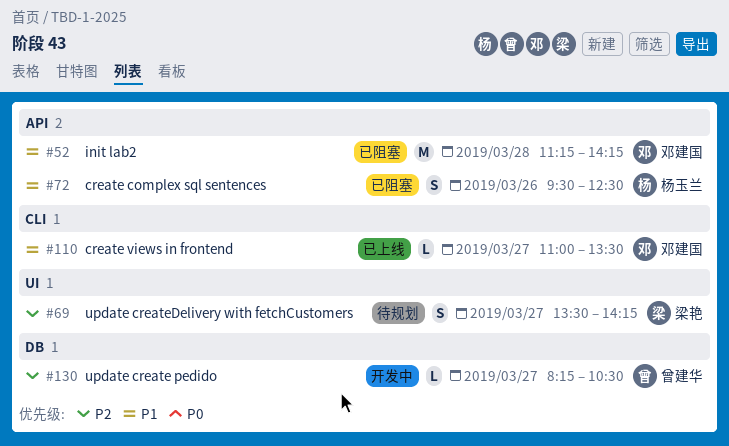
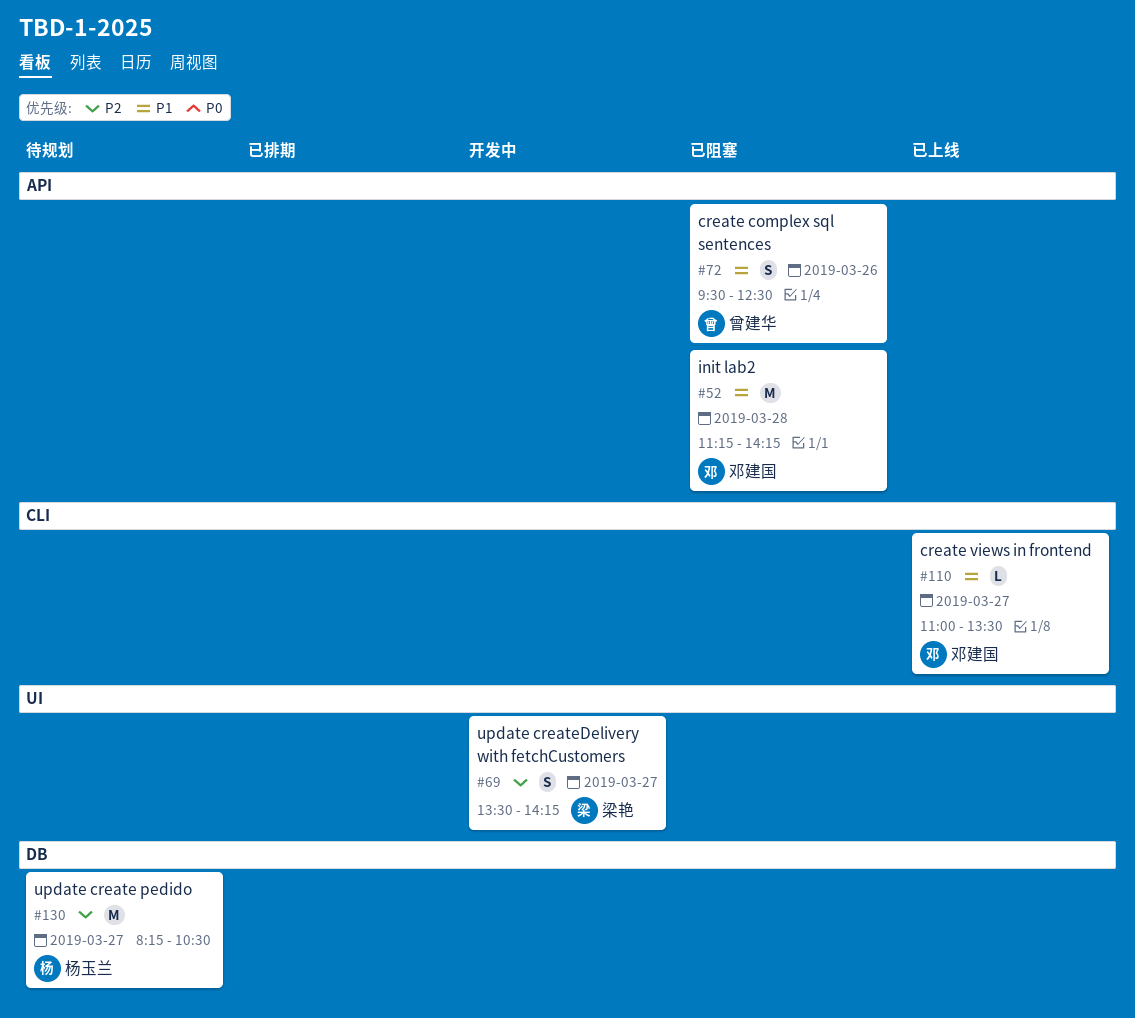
#69, status: 待规划 -> 开发中
#72, owner: 杨玉兰 -> 曾建华
#130, status: 开发中 -> 待规划
#130, owner: 曾建华 -> 杨玉兰
#130, estimate: L -> M

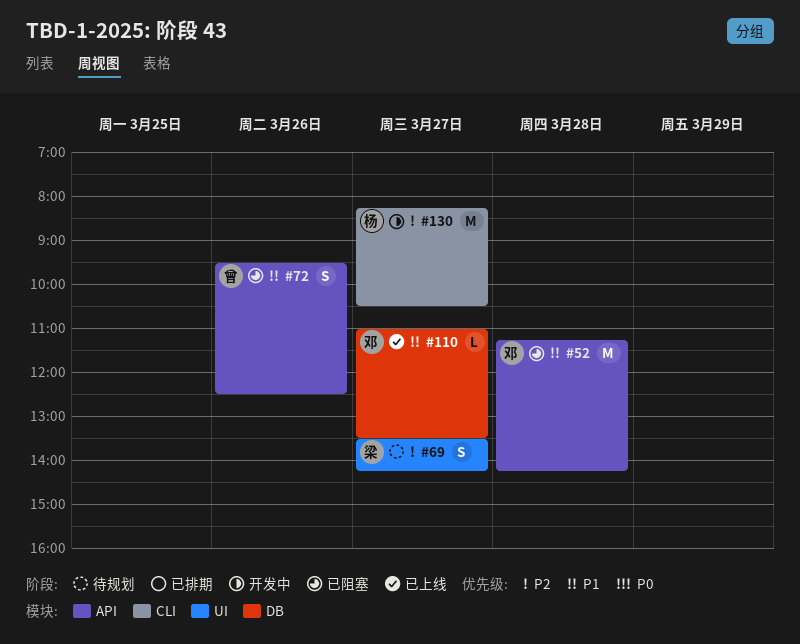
#69, status: 开发中 -> 待规划
#110, label: CLI -> DB
#130, status: 待规划 -> 开发中
#130, label: DB -> CLI

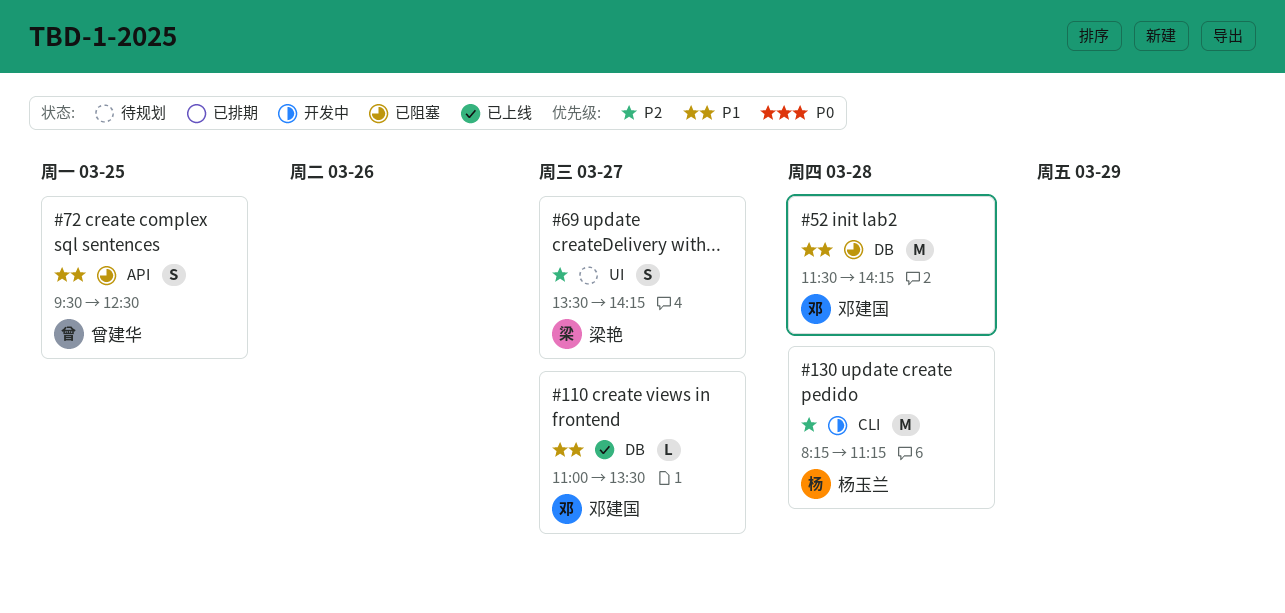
#52, label: API -> DB
#52, begins: 11:15 -> 11:30
#72, day: Mar 26 -> Mar 25
#130, day: Mar 27 -> Mar 28
#130, ends: 10:30 -> 11:15

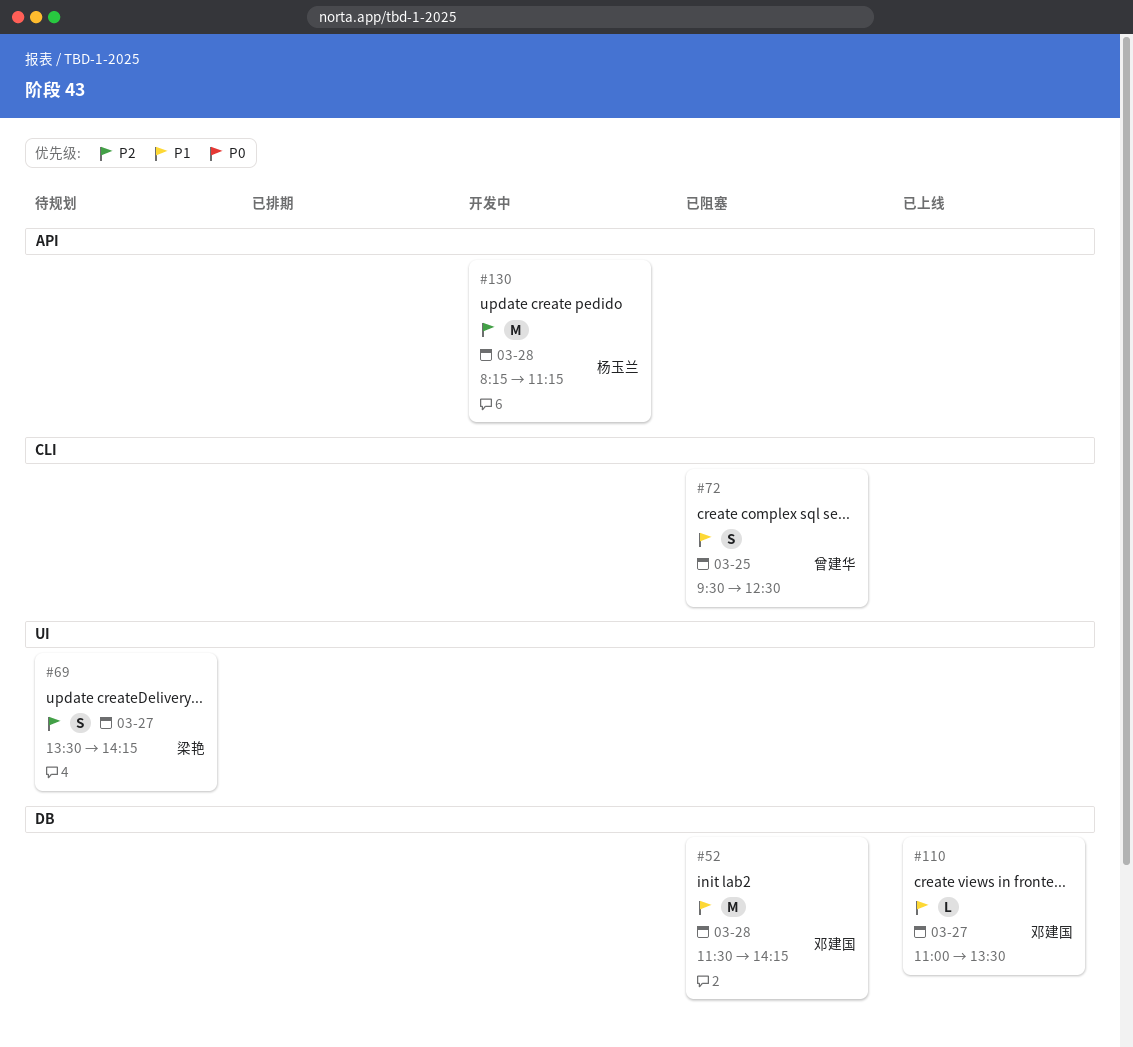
#72, label: API -> CLI
#130, label: CLI -> API

